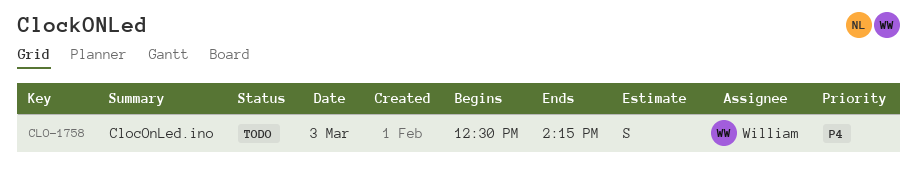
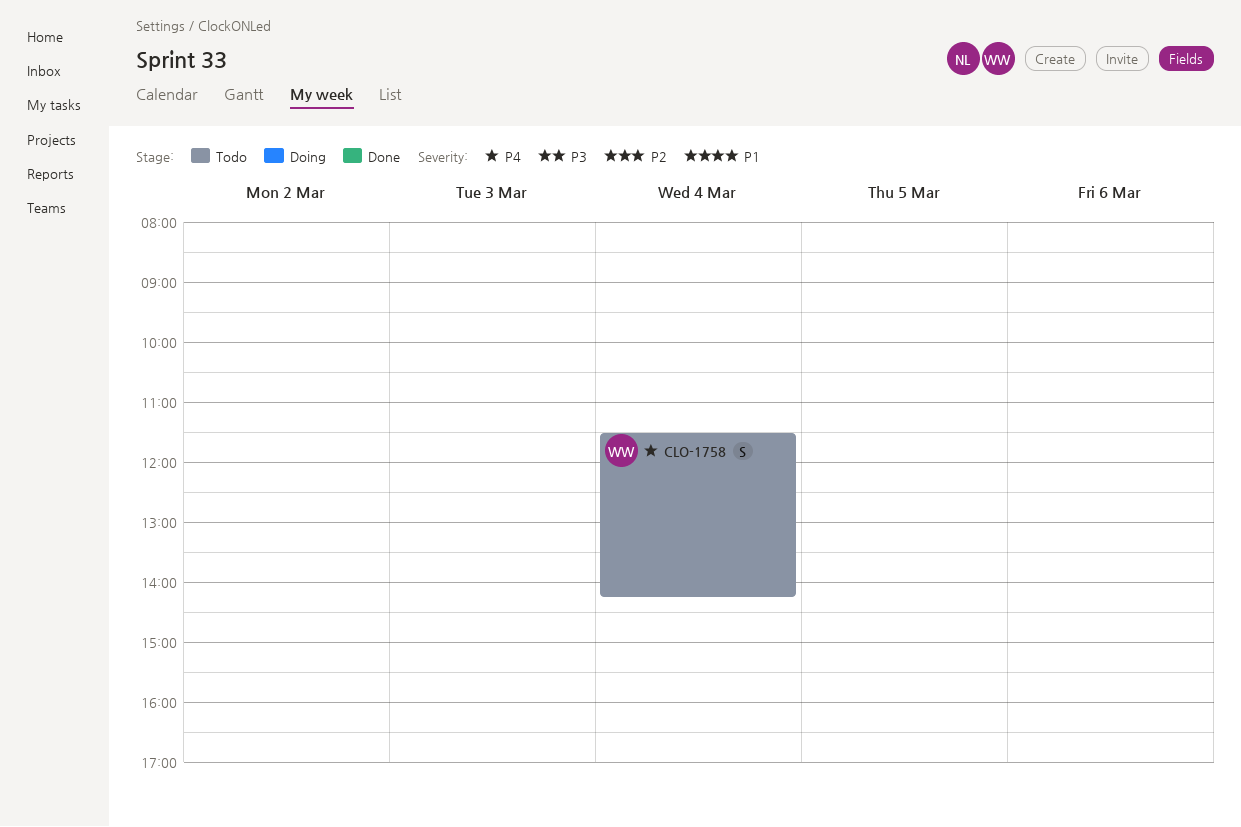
CLO-1758, day: Mar 3 -> Mar 4
CLO-1758, begins: 12:30 -> 11:30

